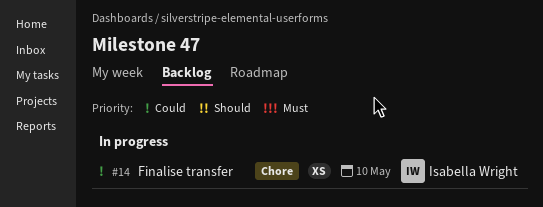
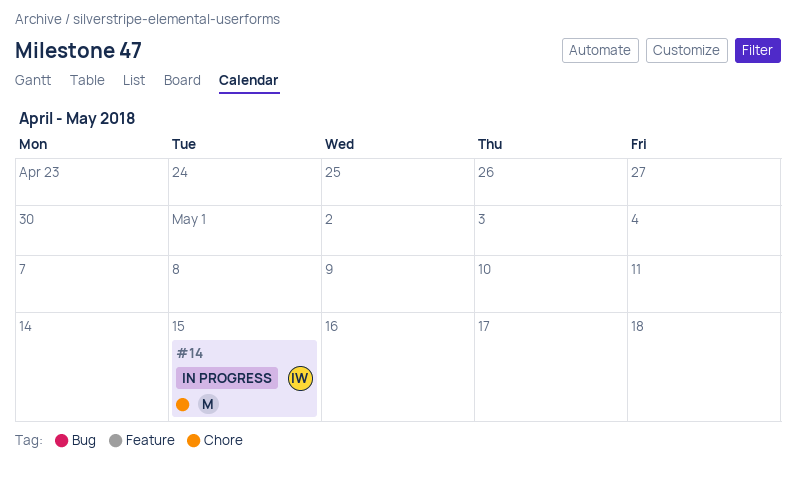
#14, estimate: XS -> M
#14, due: May 10 -> May 15

